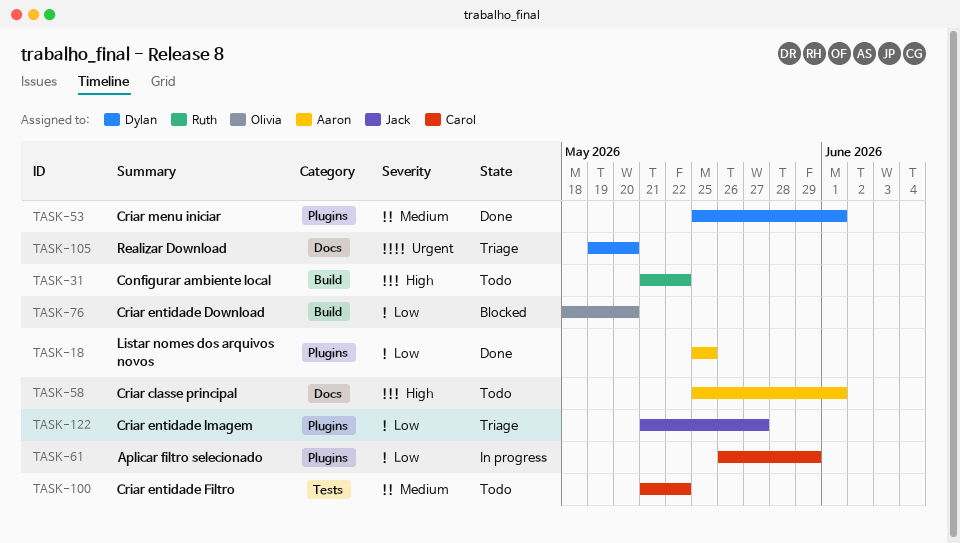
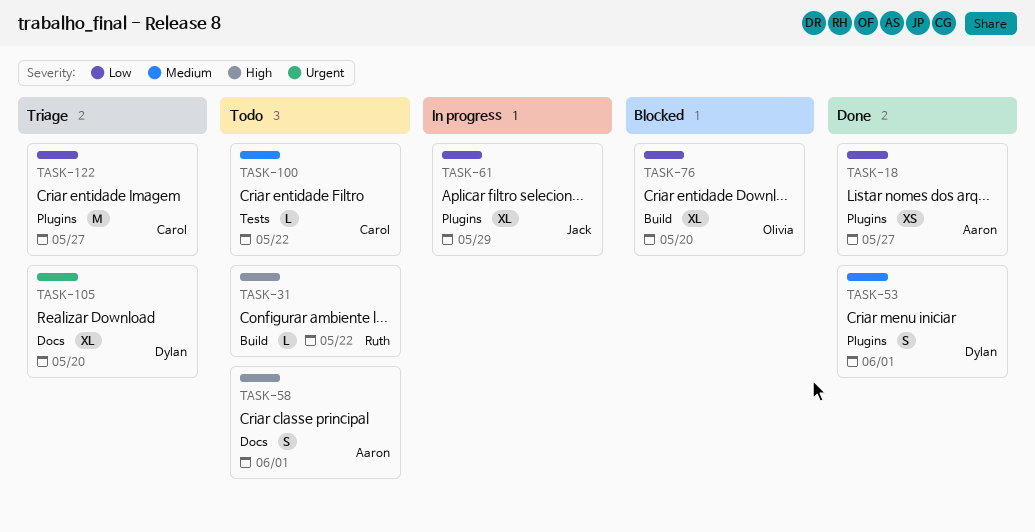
TASK-18, due: May 25 -> May 27
TASK-61, owner: Carol -> Jack
TASK-122, owner: Jack -> Carol

